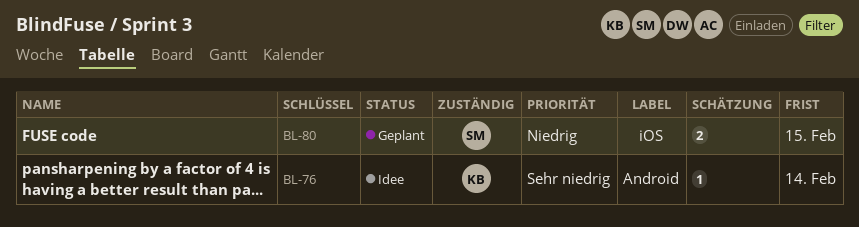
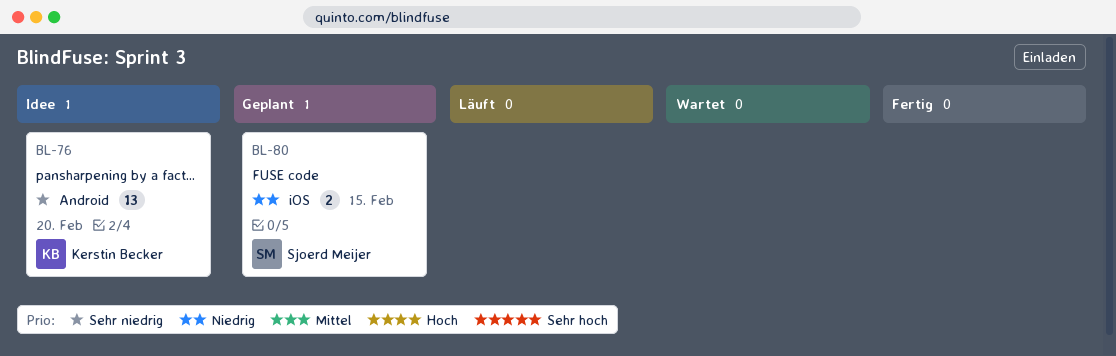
BL-76, estimate: 1 -> 13
BL-76, due: Feb 14 -> Feb 20

